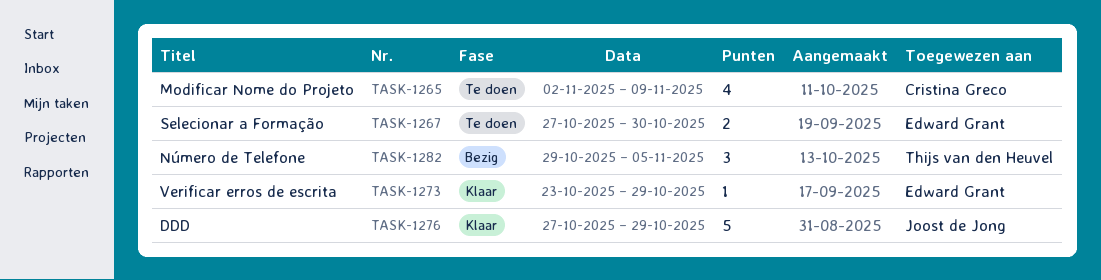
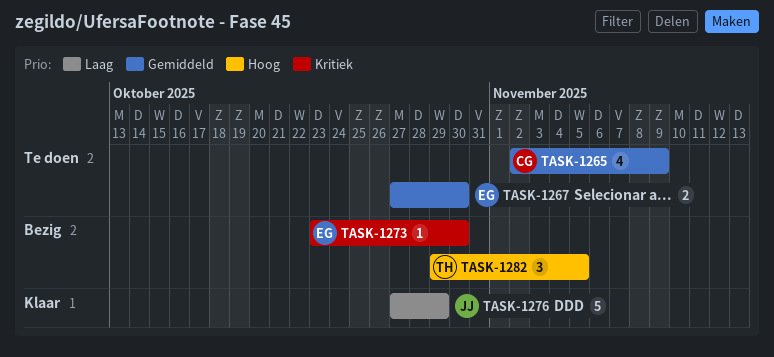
TASK-1273, status: Klaar -> Bezig
TASK-1273, due: Oct 29 -> Oct 30

